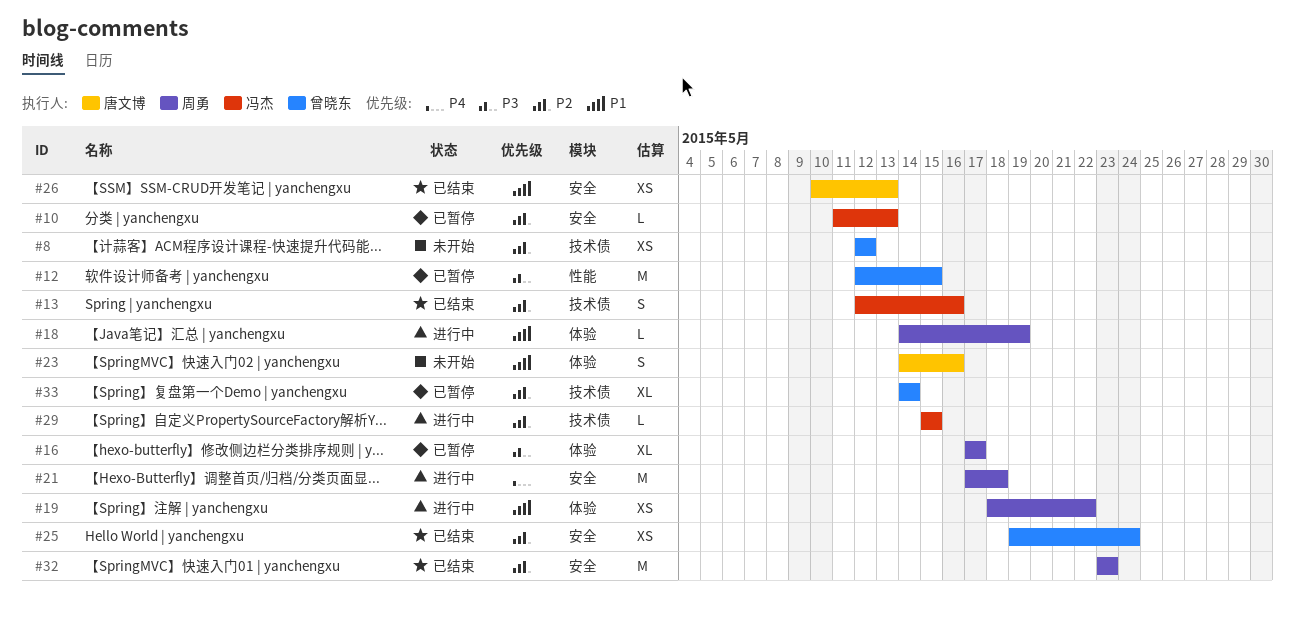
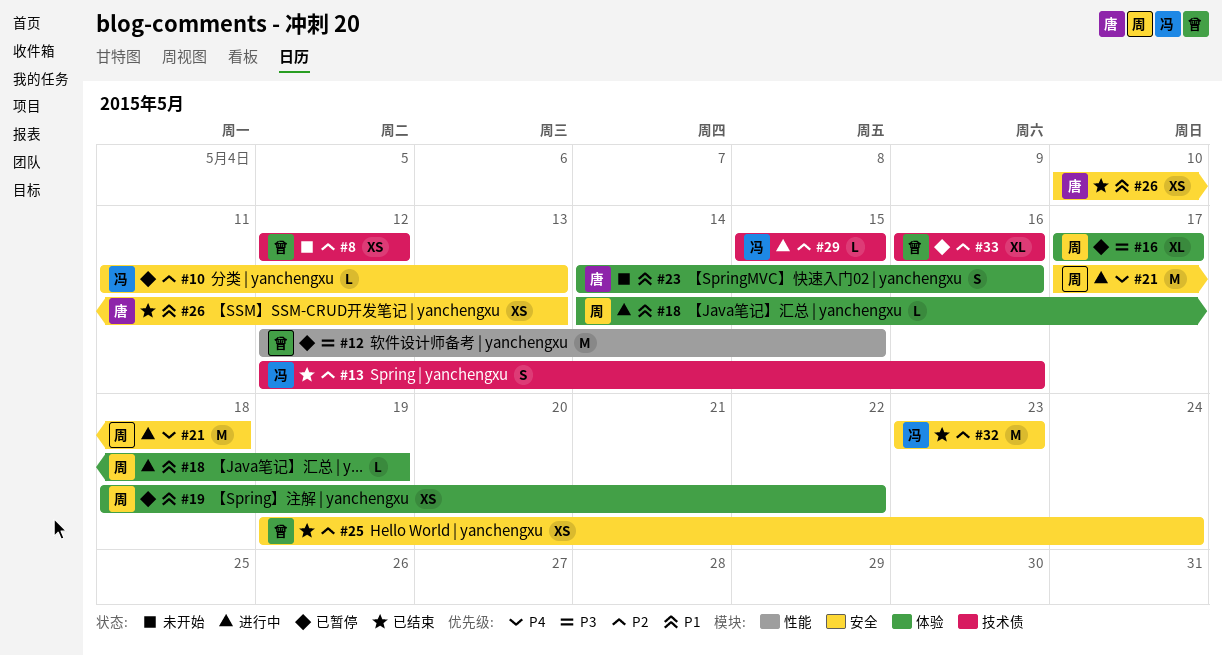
#19, status: 进行中 -> 已暂停
#32, owner: 周勇 -> 冯杰
#33, start: May 14 -> May 16
#33, due: May 14 -> May 16

